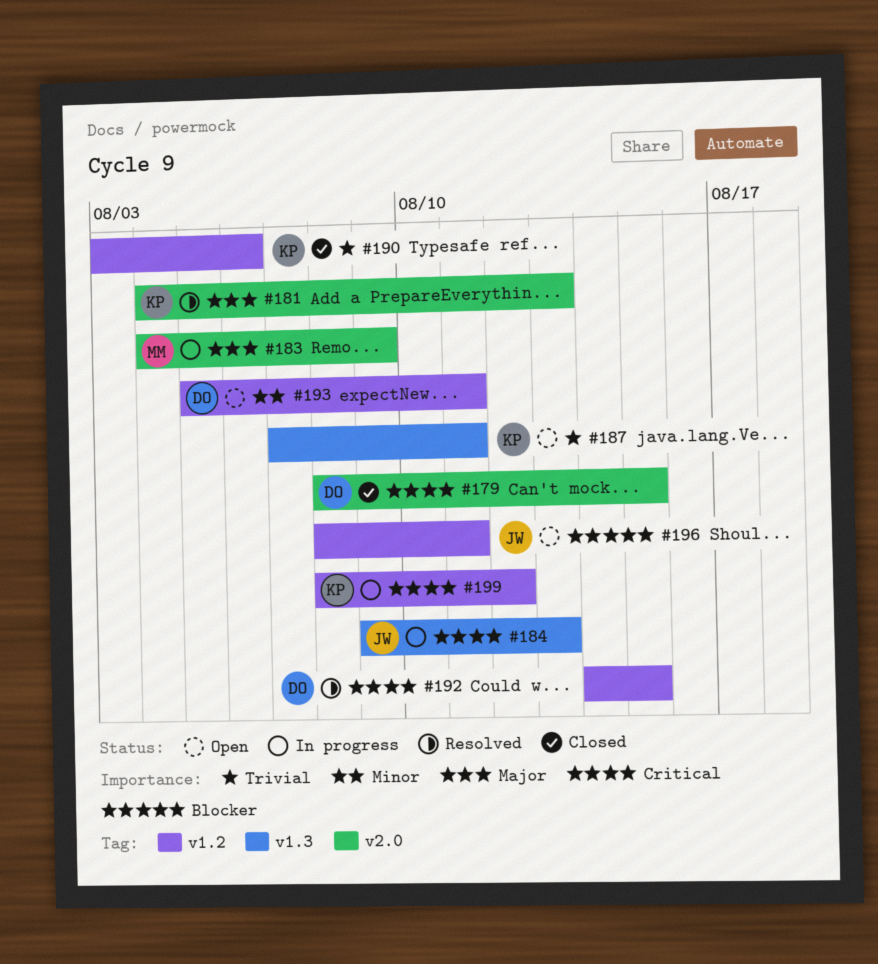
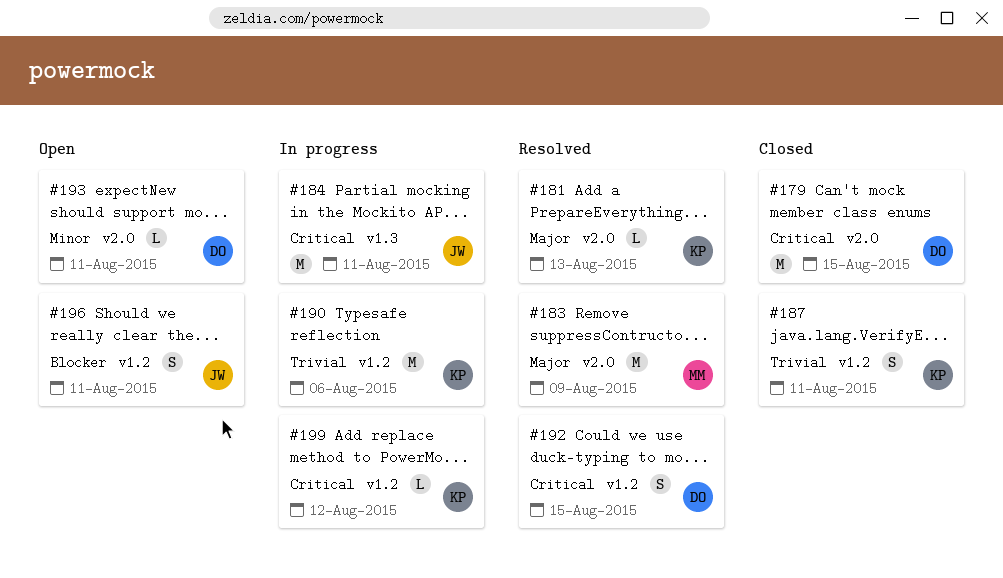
#183, status: In progress -> Resolved
#184, due: Aug 13 -> Aug 11
#187, status: Open -> Closed
#187, label: v1.3 -> v1.2
#190, status: Closed -> In progress
#193, label: v1.2 -> v2.0

